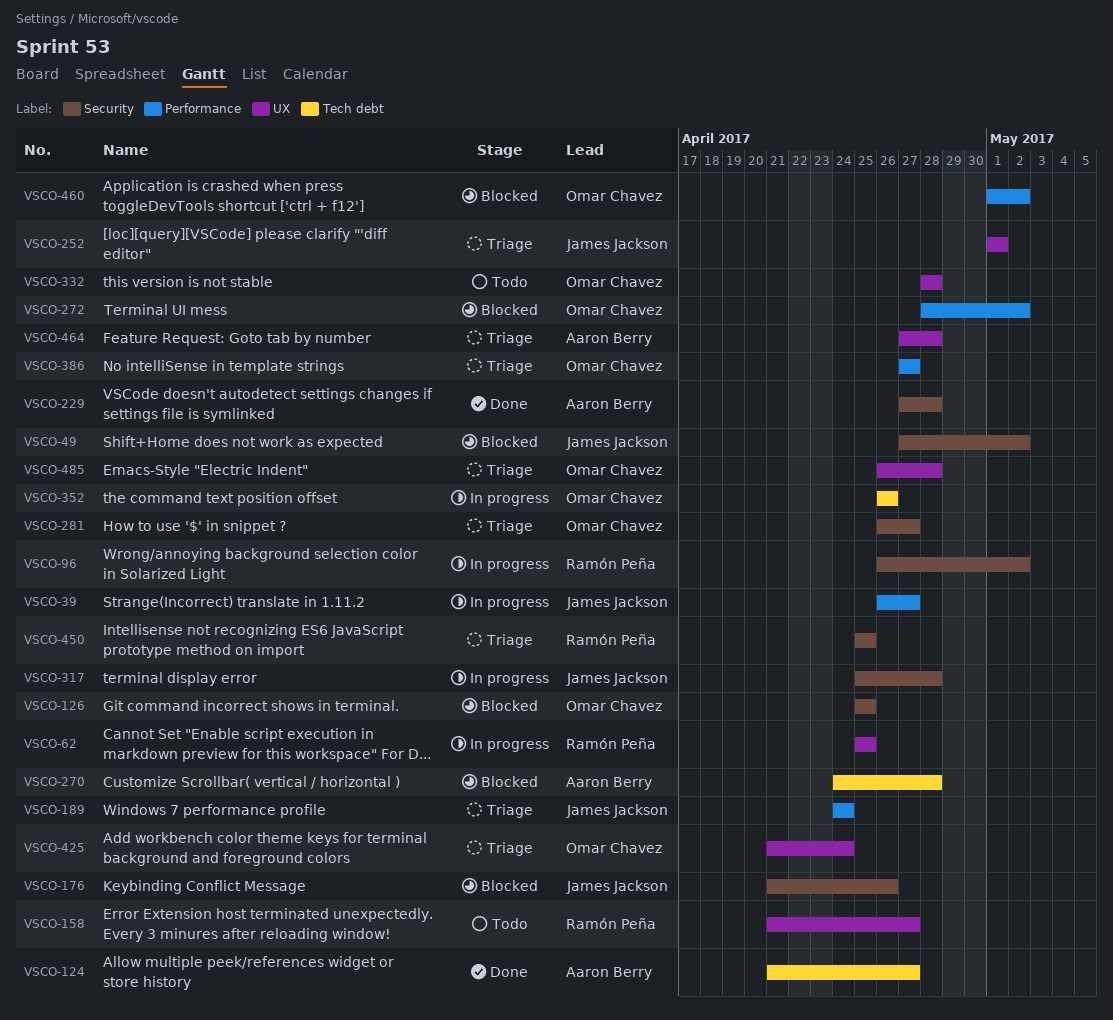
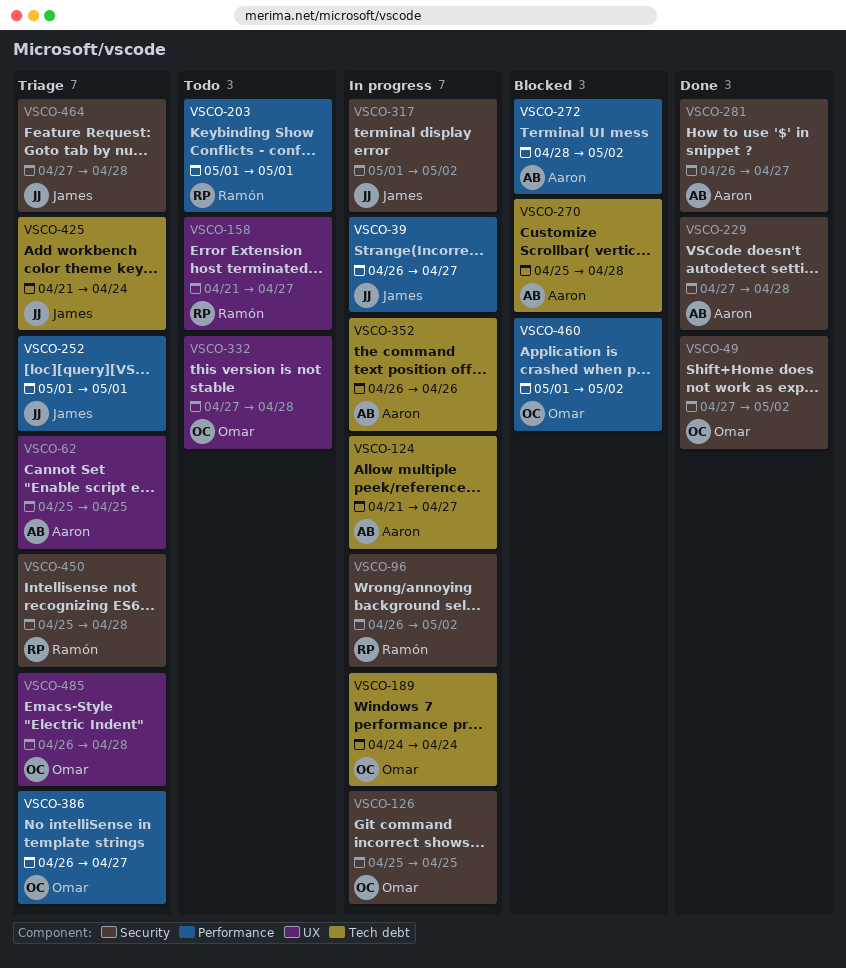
VSCO-49, status: Blocked -> Done
VSCO-49, owner: James Jackson -> Omar Chavez
VSCO-62, status: In progress -> Triage
VSCO-62, owner: Ramón Peña -> Aaron Berry
VSCO-124, status: Done -> In progress
VSCO-126, status: Blocked -> In progress
VSCO-176: present -> none
VSCO-189, status: Triage -> In progress
VSCO-189, owner: James Jackson -> Omar Chavez
VSCO-189, label: Performance -> Tech debt
VSCO-203: none -> present
VSCO-252, label: UX -> Performance
VSCO-270, start: Apr 24 -> Apr 25
VSCO-272, owner: Omar Chavez -> Aaron Berry
VSCO-281, status: Triage -> Done
VSCO-281, owner: Omar Chavez -> Aaron Berry
VSCO-317, start: Apr 25 -> May 1
VSCO-317, due: Apr 28 -> May 2
VSCO-332, start: Apr 28 -> Apr 27
VSCO-352, owner: Omar Chavez -> Aaron Berry
VSCO-386, start: Apr 27 -> Apr 26
VSCO-425, owner: Omar Chavez -> James Jackson
VSCO-425, label: UX -> Tech debt
VSCO-450, due: Apr 25 -> Apr 28
VSCO-464, owner: Aaron Berry -> James Jackson
VSCO-464, label: UX -> Security

